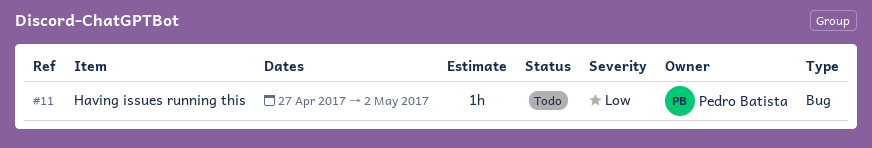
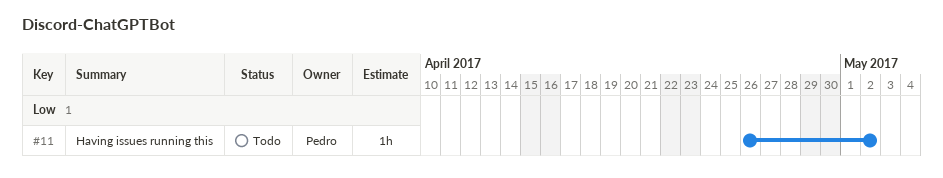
#11, start: Apr 27 -> Apr 26

